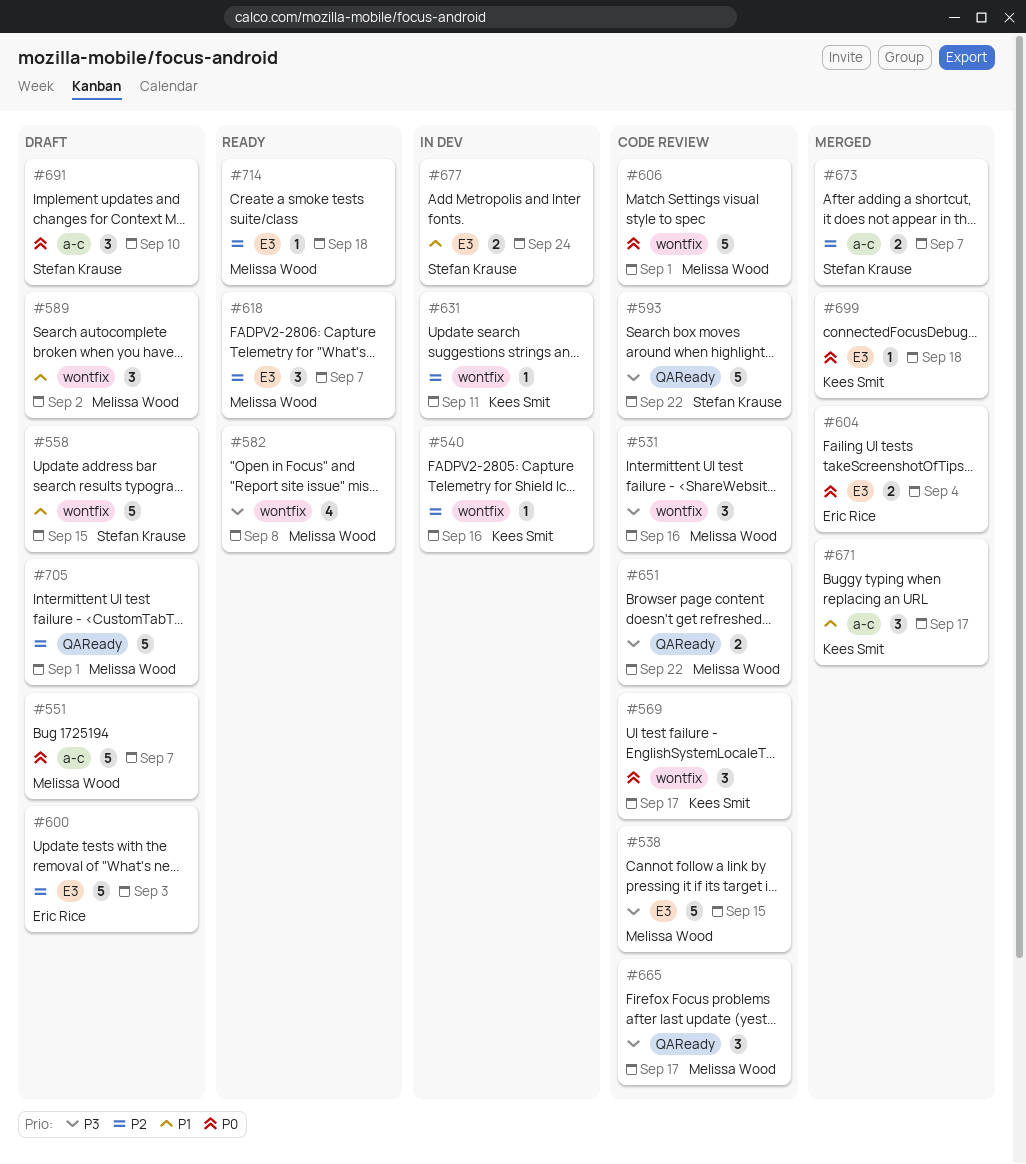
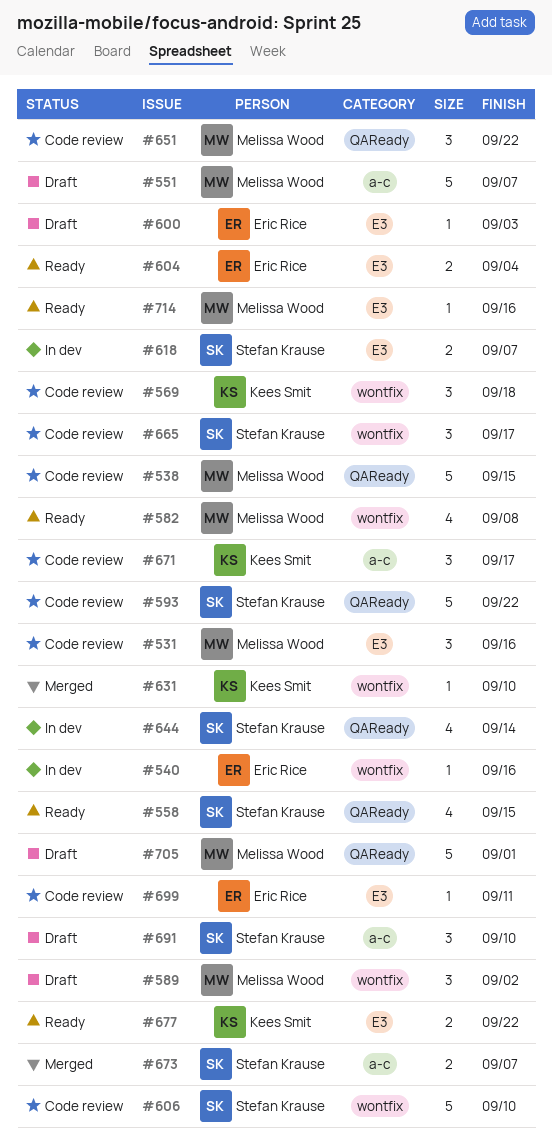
#531, label: wontfix -> E3
#538, label: E3 -> QAReady
#540, owner: Kees Smit -> Eric Rice
#558, status: Draft -> Ready
#558, label: wontfix -> QAReady
#558, estimate: 5 -> 4
#569, due: Sep 17 -> Sep 18
#600, estimate: 5 -> 1
#604, status: Merged -> Ready
#606, owner: Melissa Wood -> Stefan Krause
#606, due: Sep 1 -> Sep 10
#618, status: Ready -> In dev
#618, owner: Melissa Wood -> Stefan Krause
#618, estimate: 3 -> 2
#631, status: In dev -> Merged
#631, due: Sep 11 -> Sep 10
#644: none -> present
#651, estimate: 2 -> 3
#665, owner: Melissa Wood -> Stefan Krause
#665, label: QAReady -> wontfix
#671, status: Merged -> Code review
#677, status: In dev -> Ready
#677, owner: Stefan Krause -> Kees Smit
#677, due: Sep 24 -> Sep 22
#699, status: Merged -> Code review
#699, owner: Kees Smit -> Eric Rice
#699, due: Sep 18 -> Sep 11
#714, due: Sep 18 -> Sep 16

